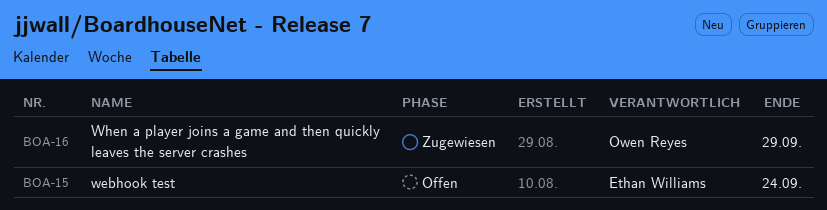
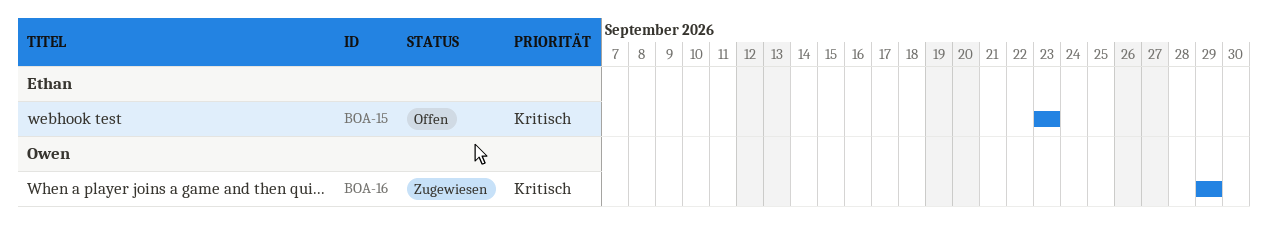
BOA-15, due: Sep 24 -> Sep 23

